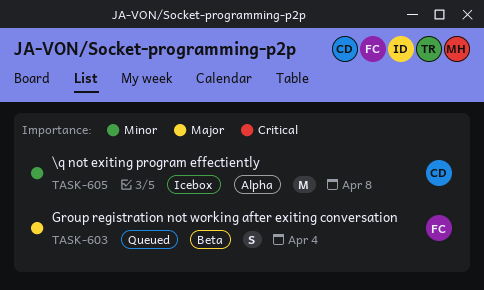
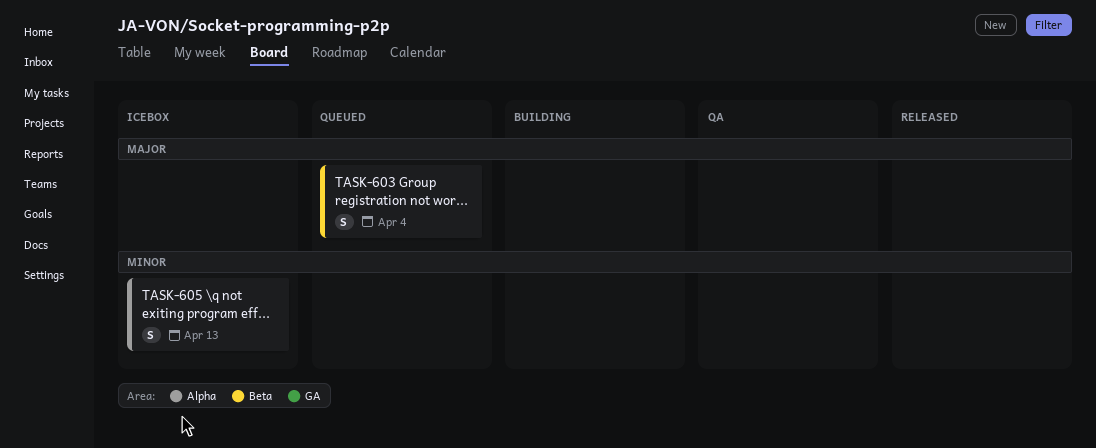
TASK-605, estimate: M -> S
TASK-605, due: Apr 8 -> Apr 13

